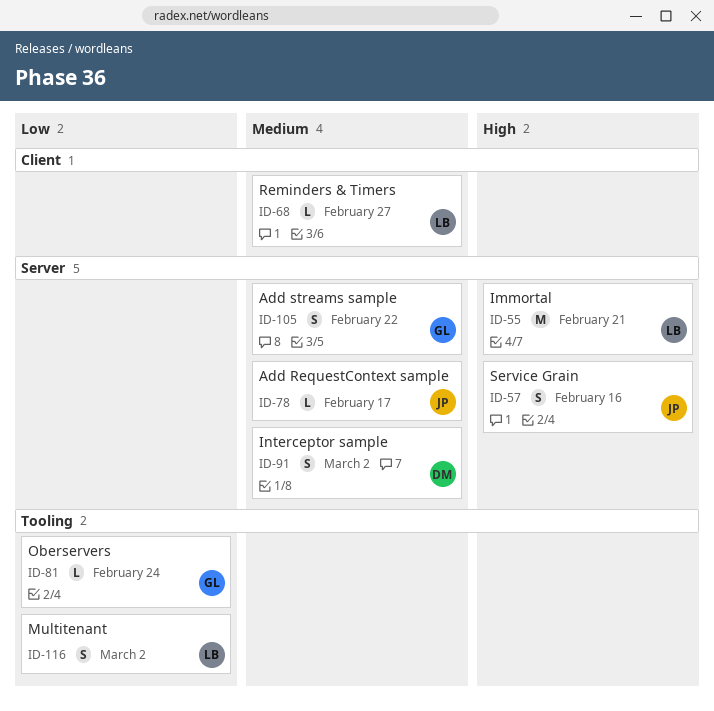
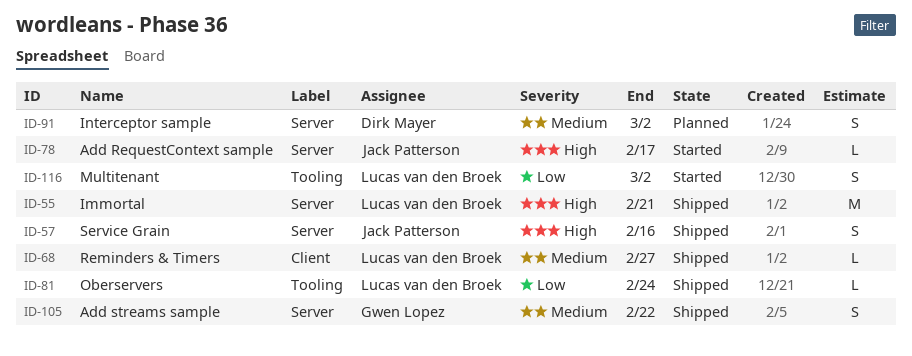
ID-78, priority: Medium -> High
ID-81, owner: Gwen Lopez -> Lucas van den Broek

